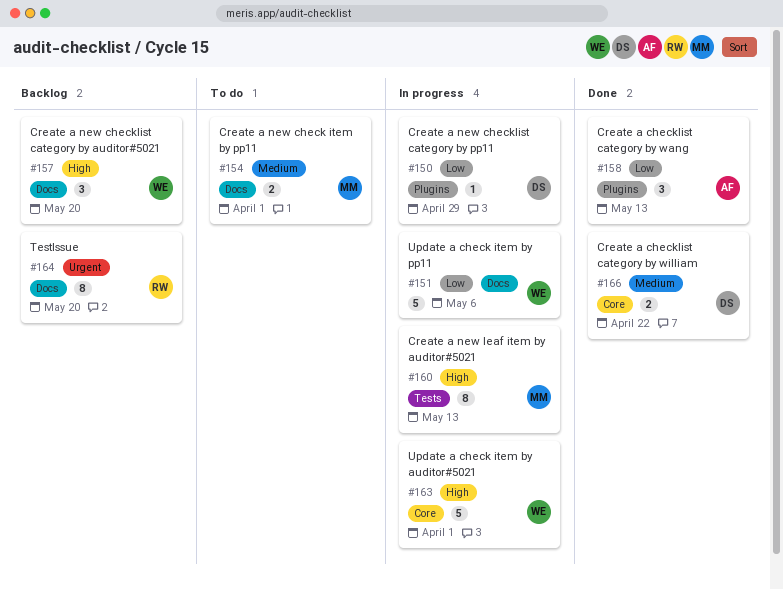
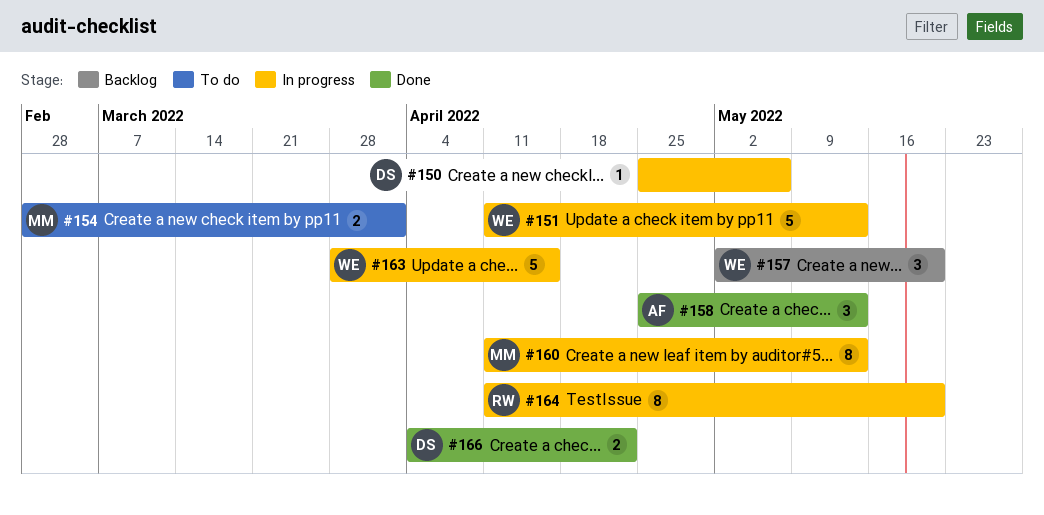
#150, due: Apr 29 -> May 6
#151, due: May 6 -> May 13
#163, due: Apr 1 -> Apr 15
#164, status: Backlog -> In progress

